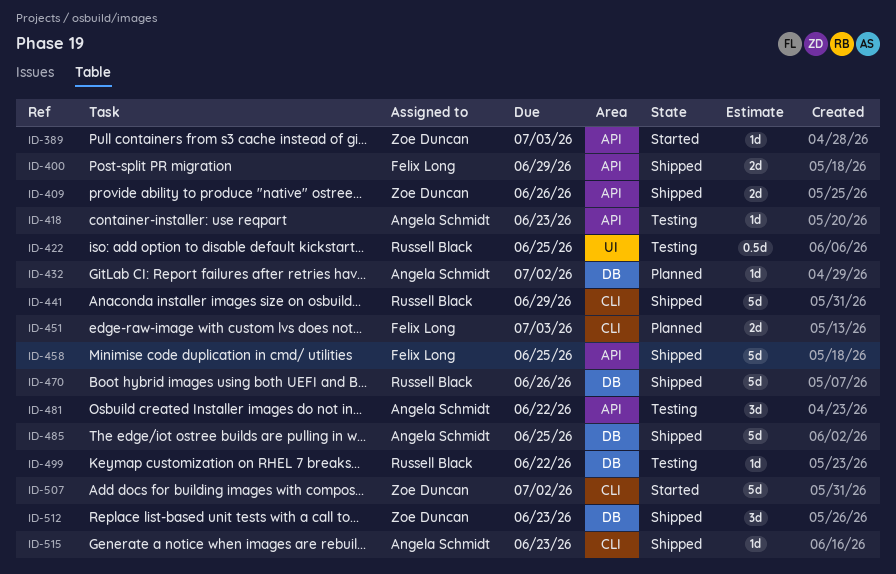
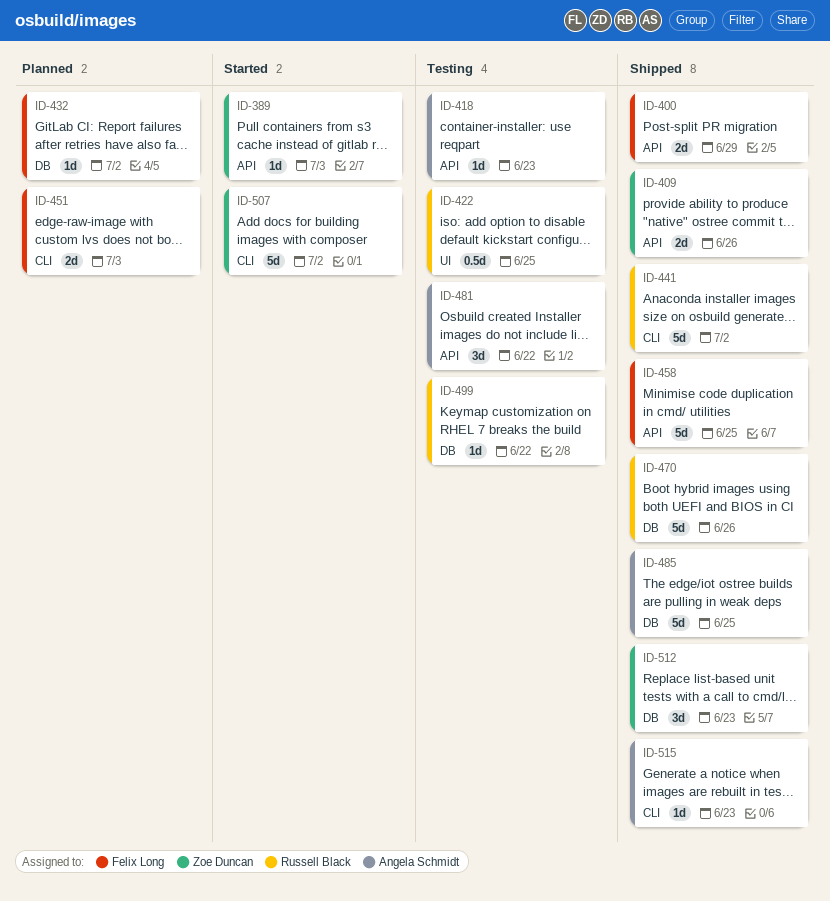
ID-432, owner: Angela Schmidt -> Felix Long
ID-441, due: Jun 29 -> Jul 2

